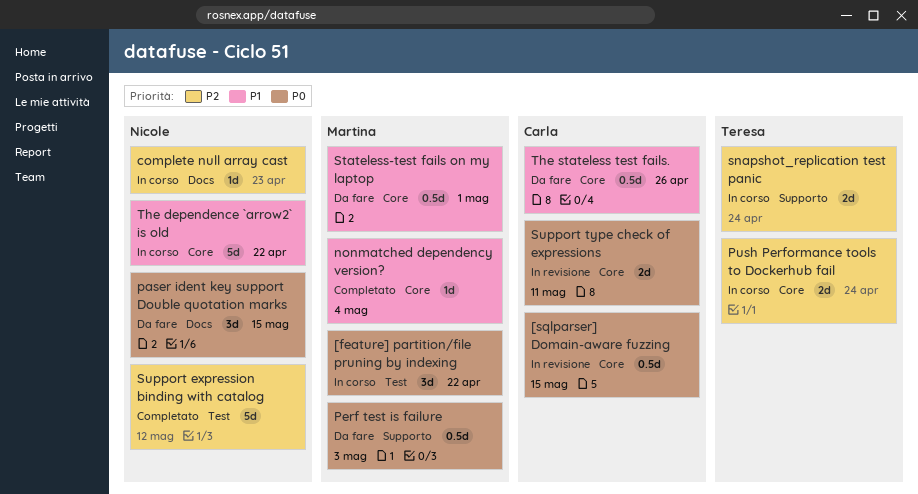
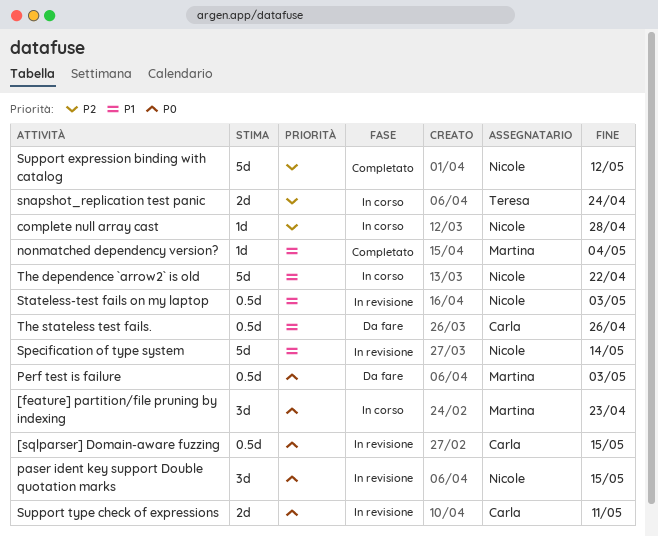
[feature] partition/file pruning by indexing, due: Apr 22 -> Apr 23
complete null array cast, due: Apr 23 -> Apr 28
paser ident key support Double quotation marks, status: Da fare -> In revisione
Push Performance tools to Dockerhub fail: present -> none
Specification of type system: none -> present
Stateless-test fails on my laptop, status: Da fare -> In revisione
Stateless-test fails on my laptop, owner: Martina -> Nicole
Stateless-test fails on my laptop, due: May 1 -> May 3

